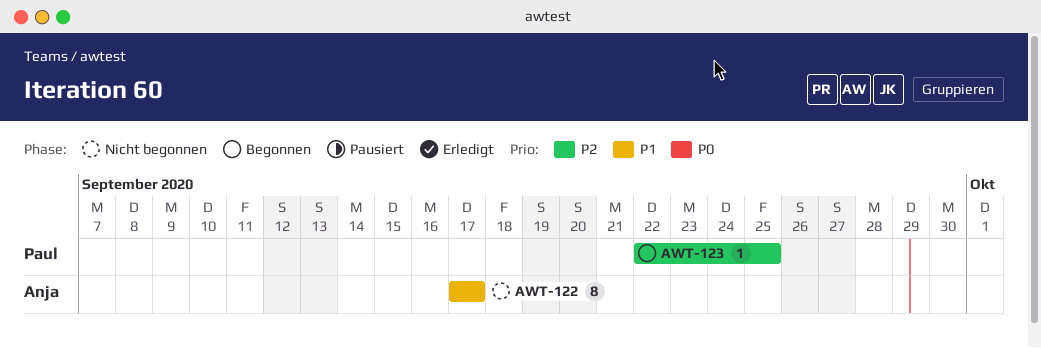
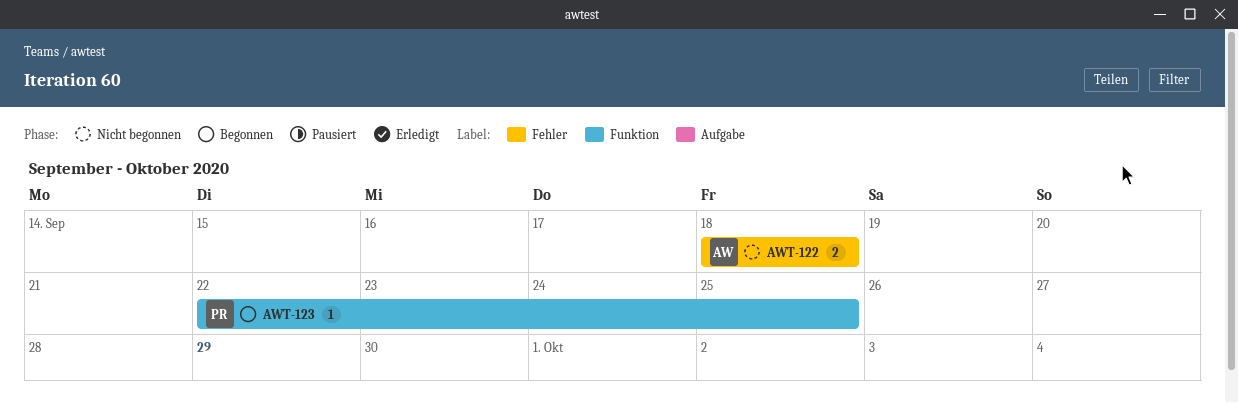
AWT-122, estimate: 8 -> 2
AWT-122, start: Sep 17 -> Sep 18
AWT-122, due: Sep 17 -> Sep 18

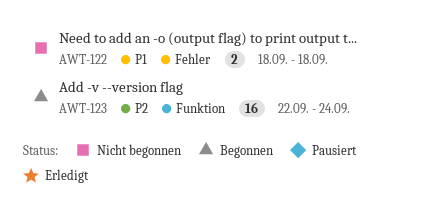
AWT-123, estimate: 1 -> 16
AWT-123, due: Sep 25 -> Sep 24

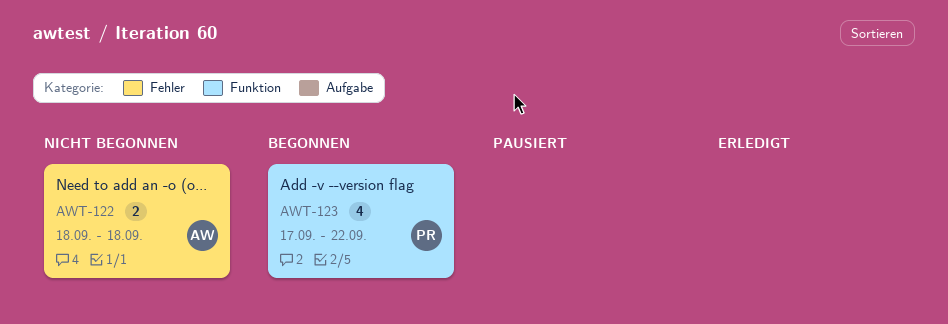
AWT-123, estimate: 16 -> 4
AWT-123, start: Sep 22 -> Sep 17
AWT-123, due: Sep 24 -> Sep 22

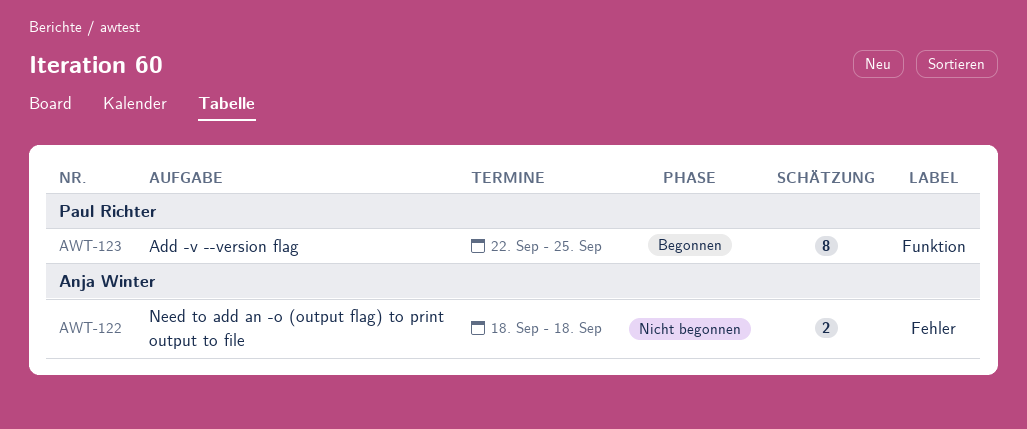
AWT-123, estimate: 4 -> 8
AWT-123, start: Sep 17 -> Sep 22
AWT-123, due: Sep 22 -> Sep 25

